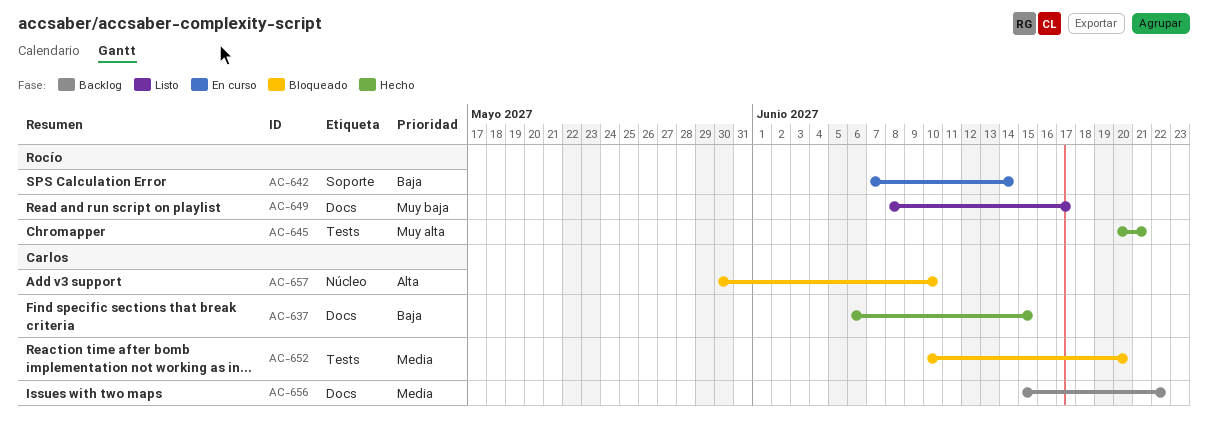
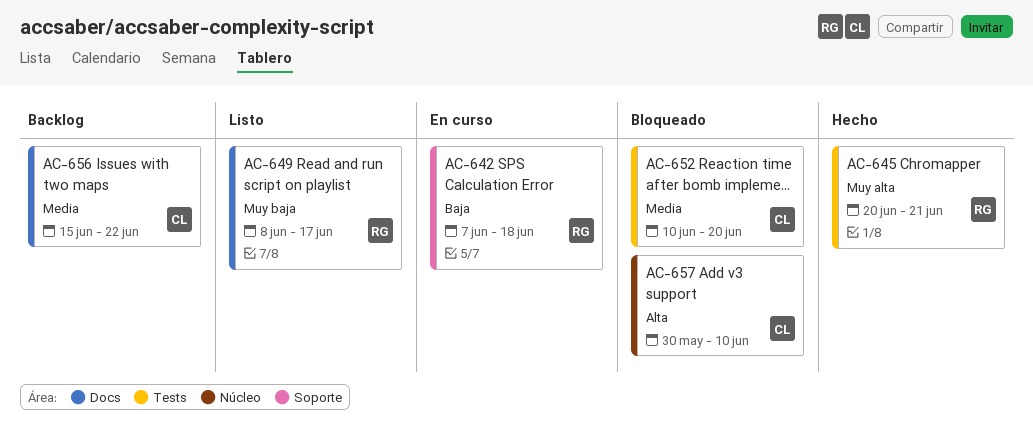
AC-637: present -> none
AC-642, due: Jun 14 -> Jun 18

